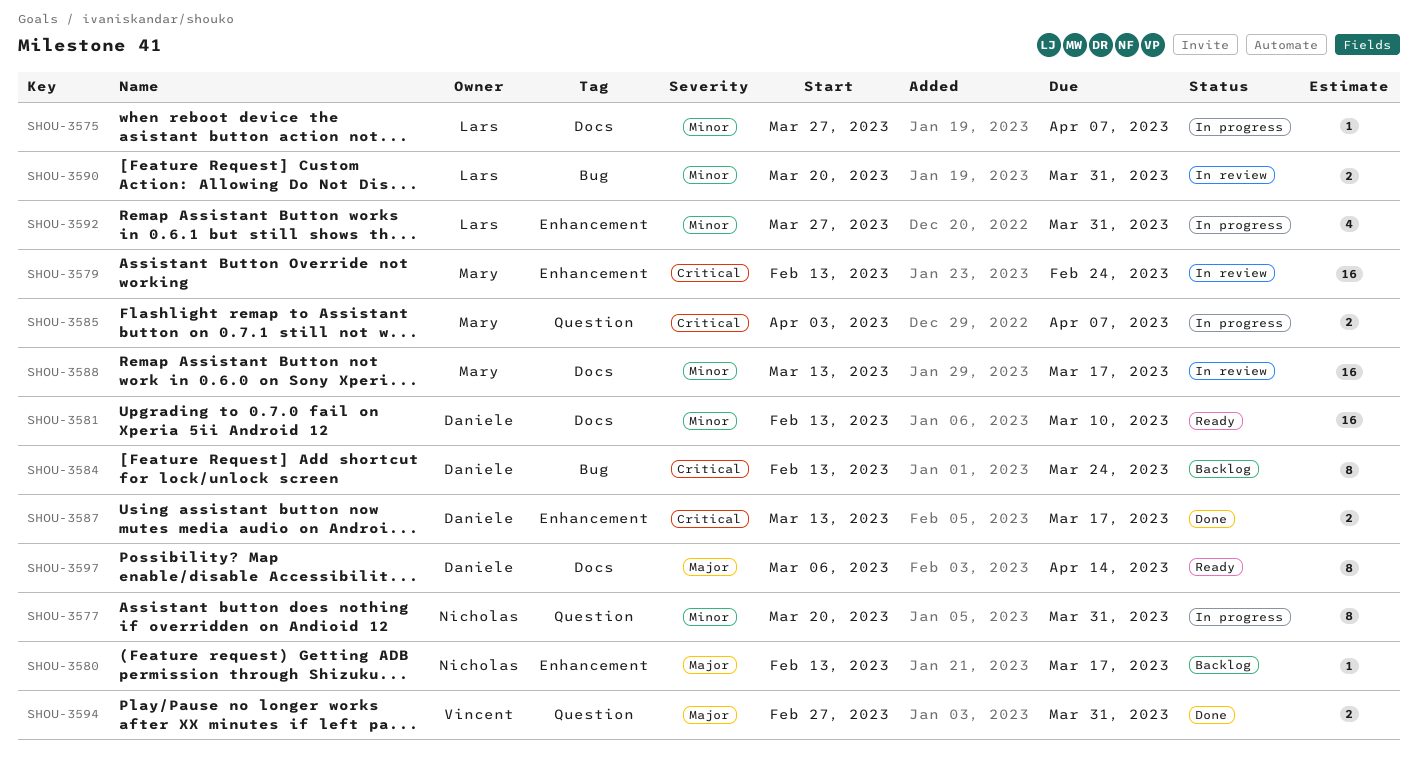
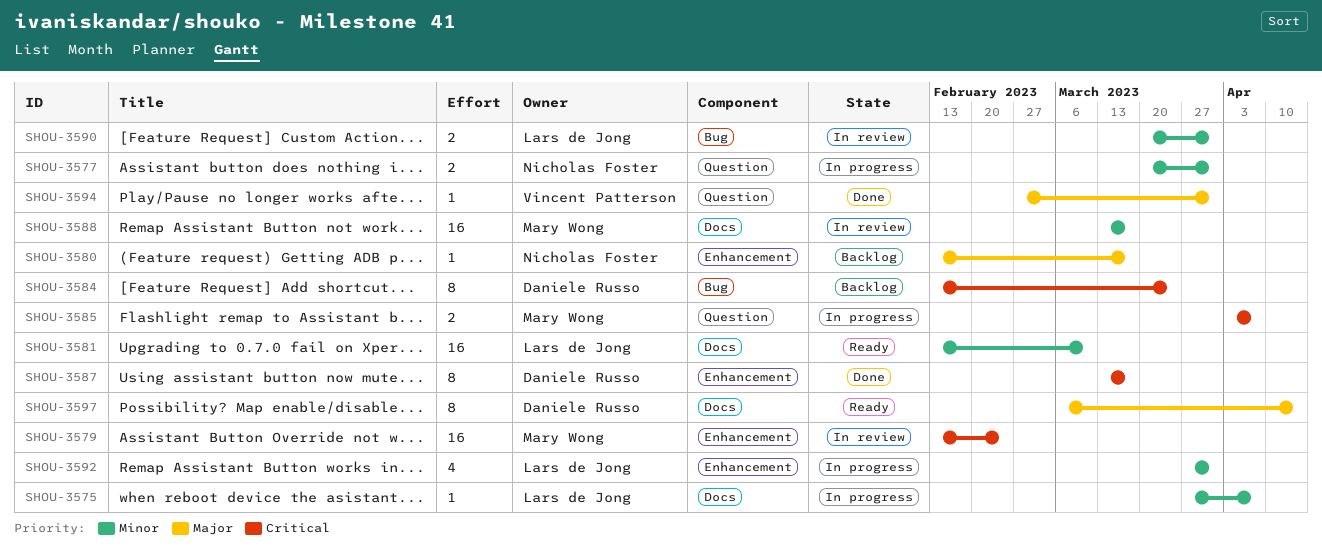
SHOU-3577, estimate: 8 -> 2
SHOU-3581, owner: Daniele Russo -> Lars de Jong
SHOU-3587, estimate: 2 -> 8
SHOU-3594, estimate: 2 -> 1

